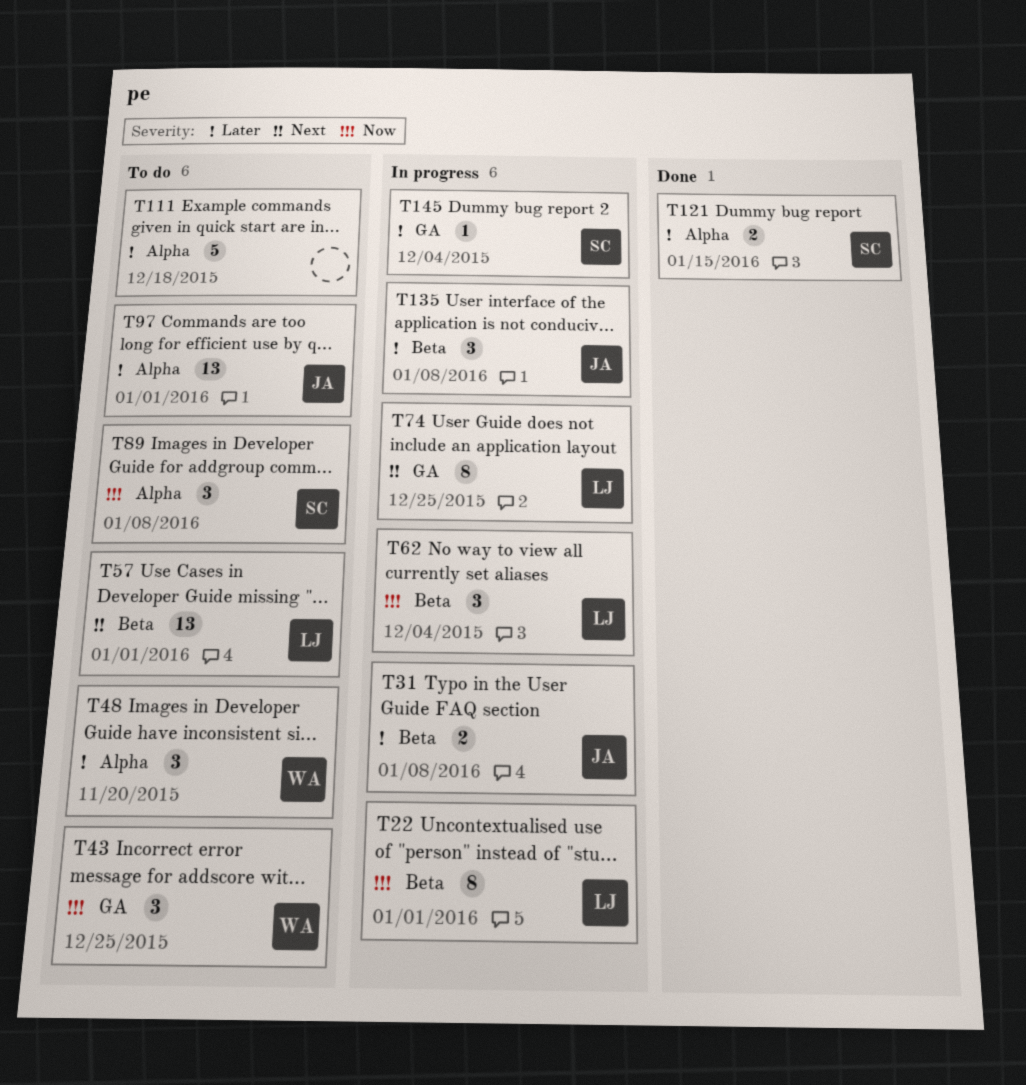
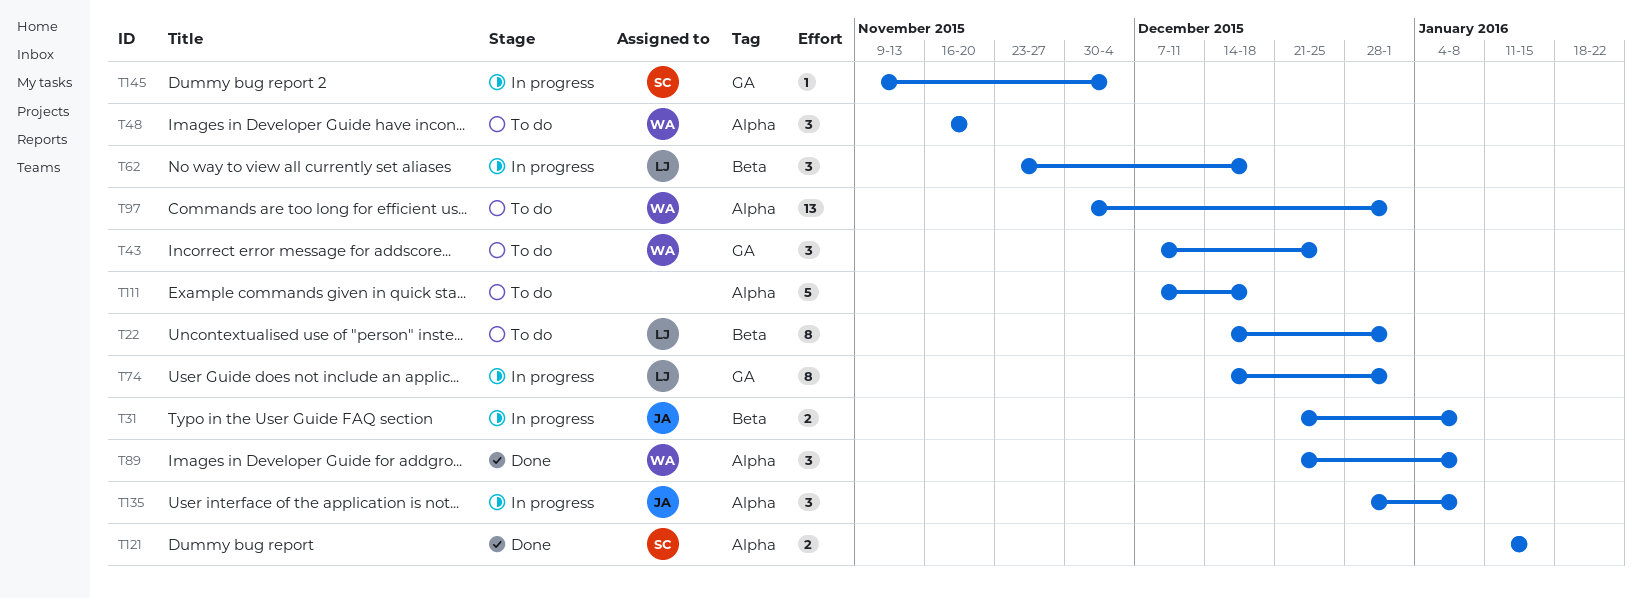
T22, status: In progress -> To do
T57: present -> none
T62, due: Dec 4 -> Dec 18
T74, due: Dec 25 -> Jan 1
T89, status: To do -> Done
T89, owner: SC -> WA
T97, owner: JA -> WA
T135, label: Beta -> Alpha

